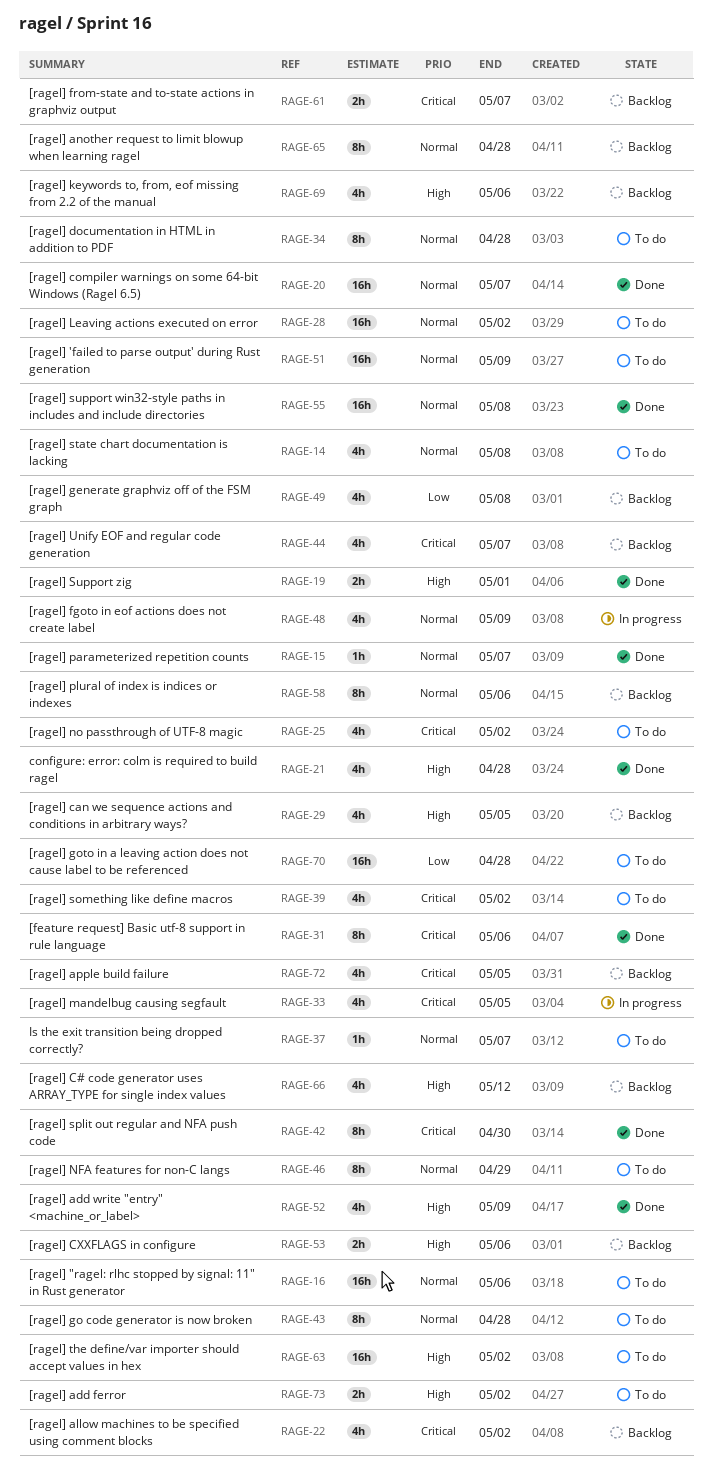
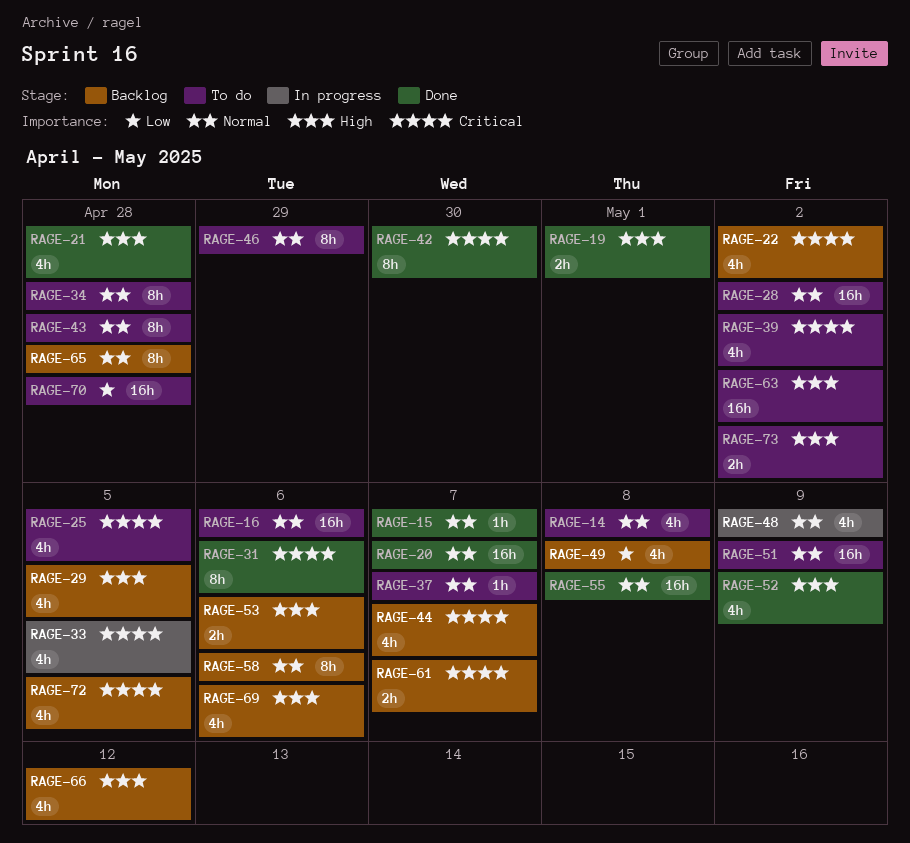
RAGE-25, due: May 2 -> May 5

